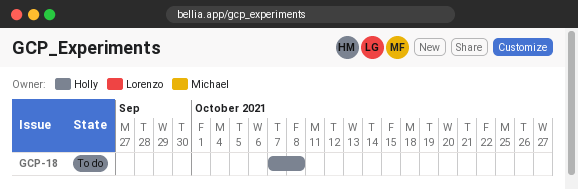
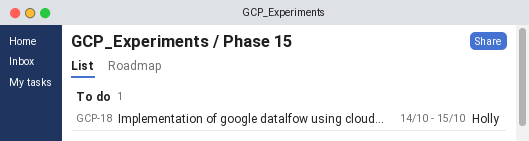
GCP-18, start: Oct 7 -> Oct 14
GCP-18, due: Oct 8 -> Oct 15

